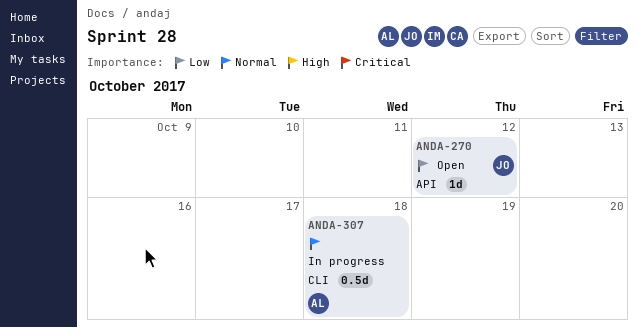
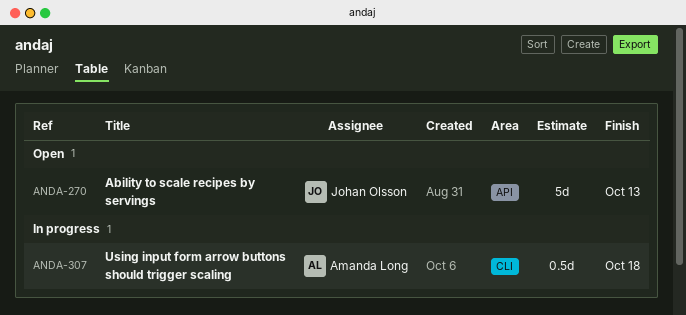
ANDA-270, estimate: 1d -> 5d
ANDA-270, due: Oct 12 -> Oct 13

